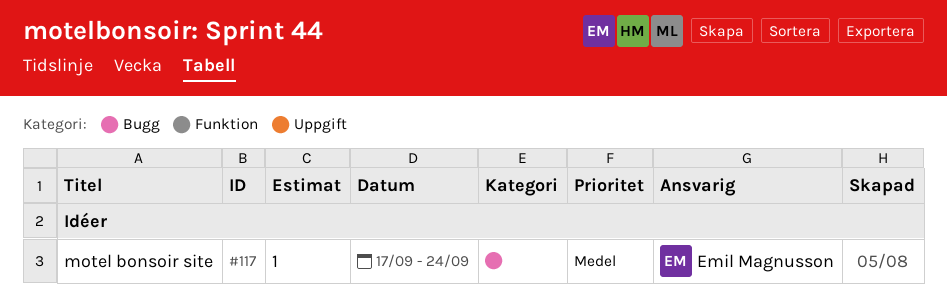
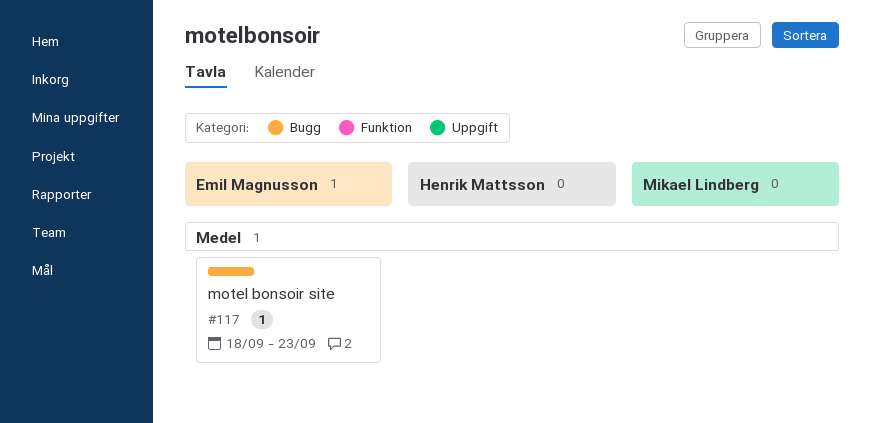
#117, start: Sep 17 -> Sep 18
#117, due: Sep 24 -> Sep 23

